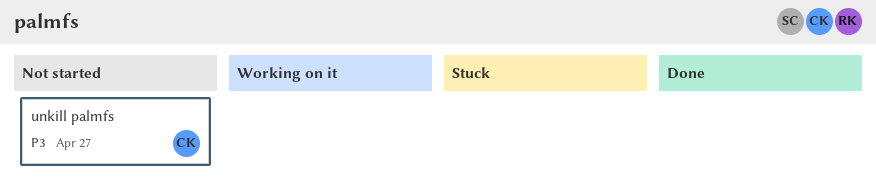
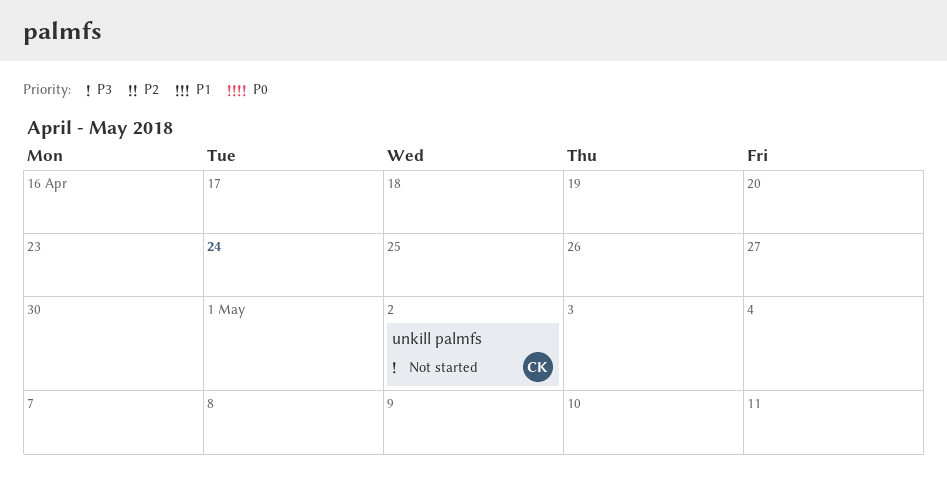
unkill palmfs, due: Apr 27 -> May 2

